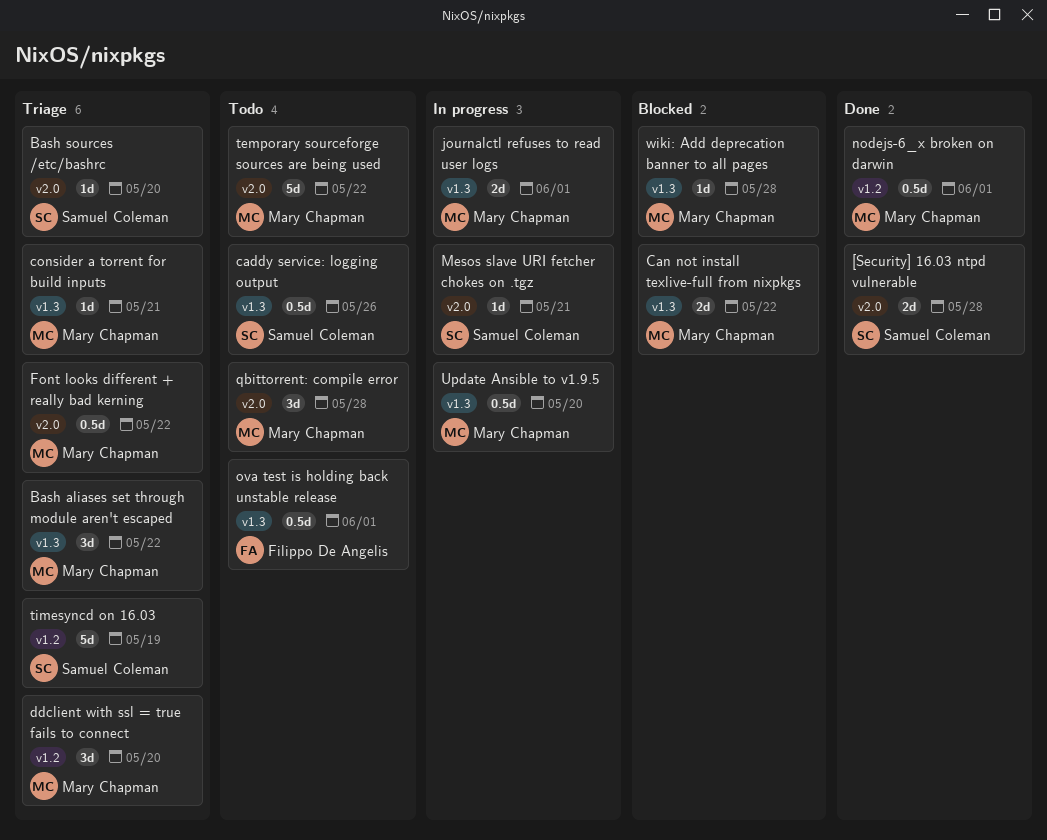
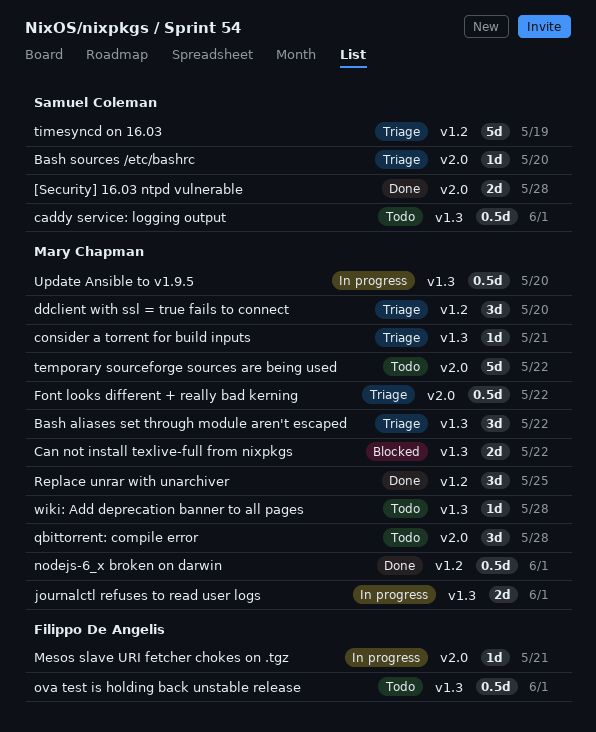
caddy service: logging output, due: May 26 -> Jun 1
Mesos slave URI fetcher chokes on .tgz, owner: Samuel Coleman -> Filippo De Angelis
Replace unrar with unarchiver: none -> present
wiki: Add deprecation banner to all pages, status: Blocked -> Todo

